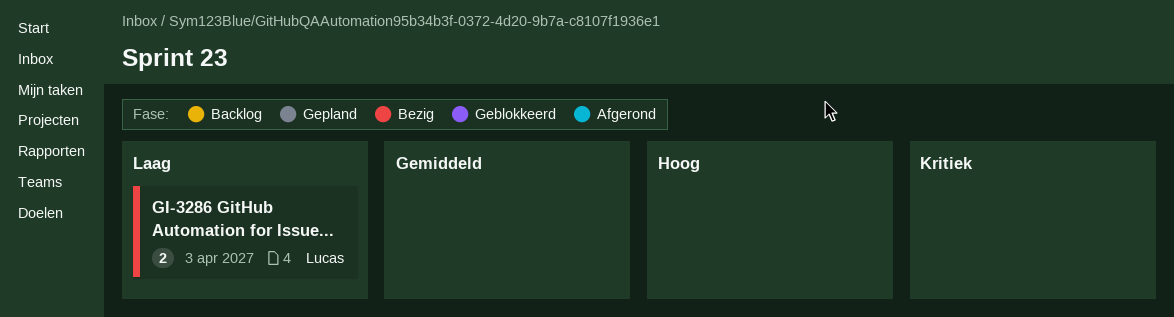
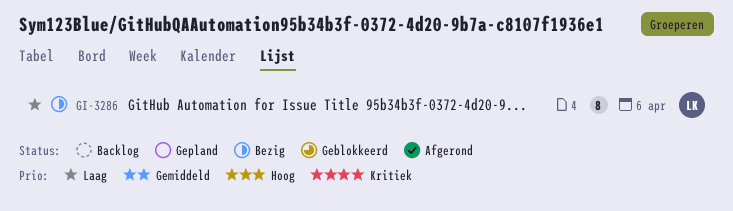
GI-3286, estimate: 2 -> 8
GI-3286, due: Apr 3 -> Apr 6

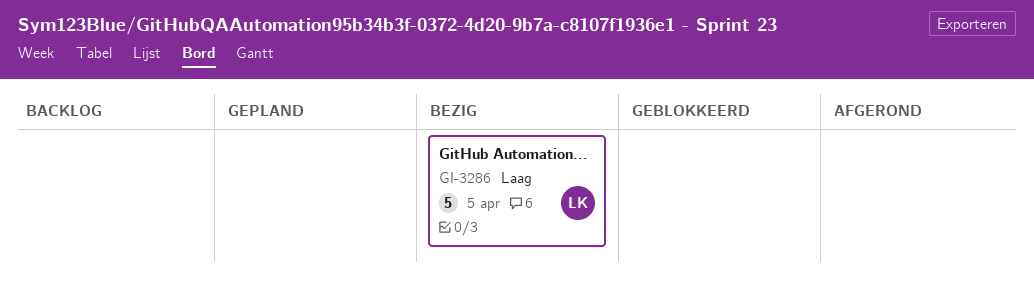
GI-3286, estimate: 8 -> 5
GI-3286, due: Apr 6 -> Apr 5

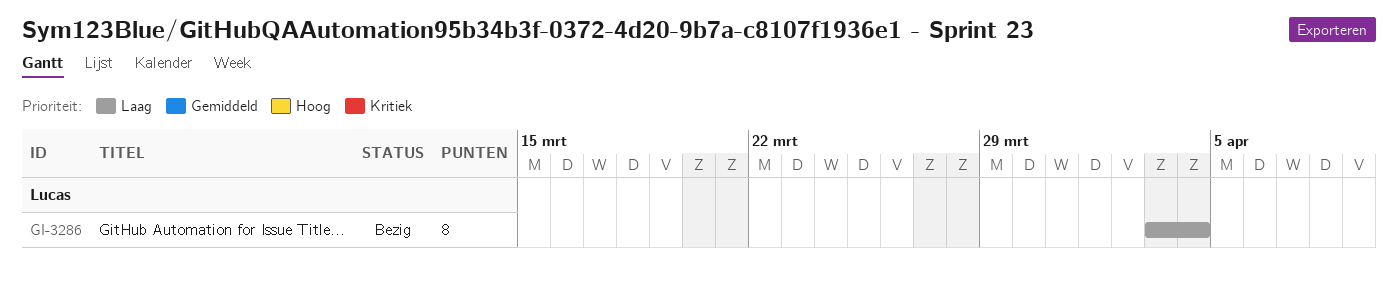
GI-3286, estimate: 5 -> 8
GI-3286, due: Apr 5 -> Apr 4

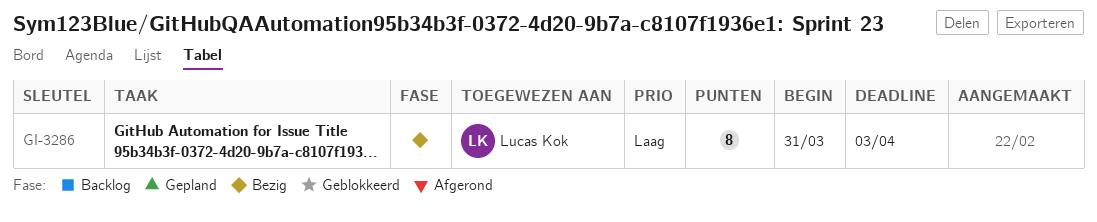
GI-3286, start: Apr 3 -> Mar 31
GI-3286, due: Apr 4 -> Apr 3

